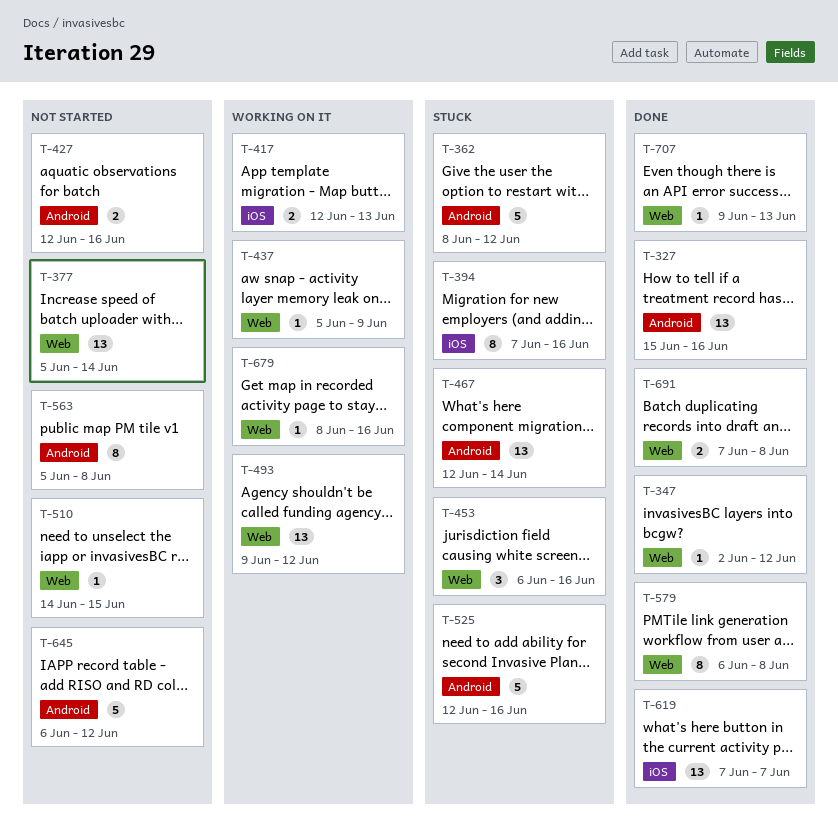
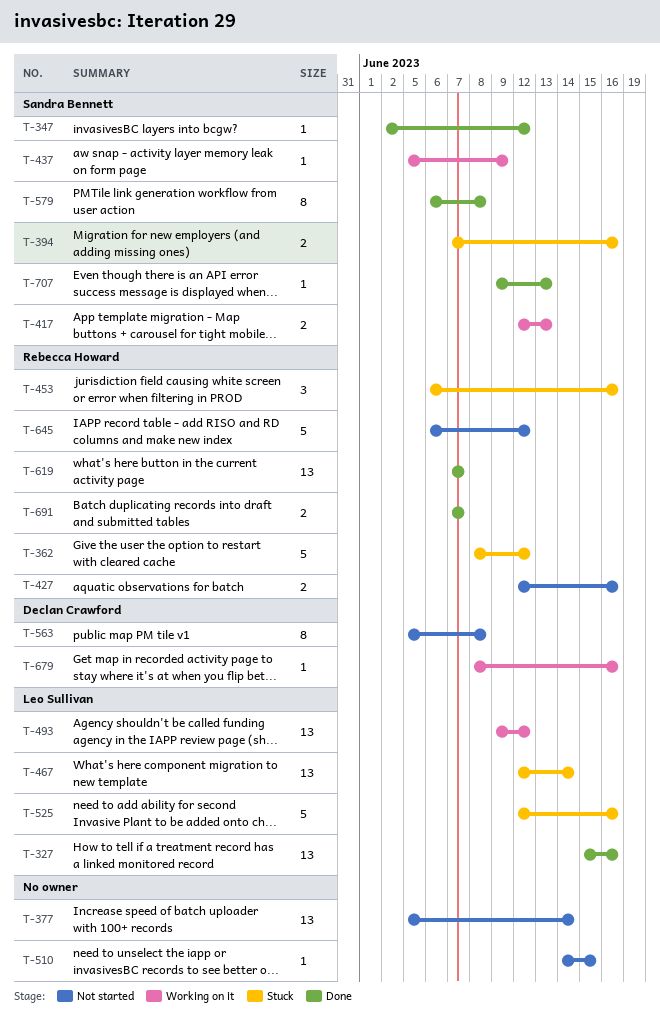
T-394, estimate: 8 -> 2
T-691, due: Jun 8 -> Jun 7

